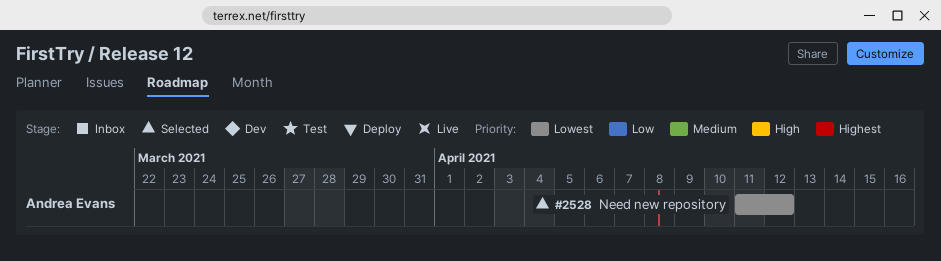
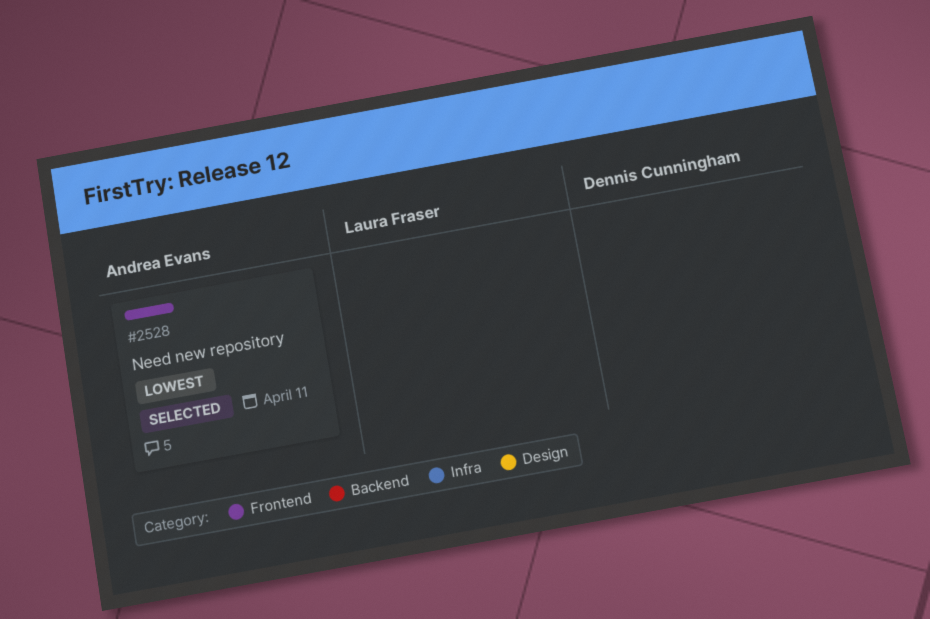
#2528, due: Apr 12 -> Apr 11

